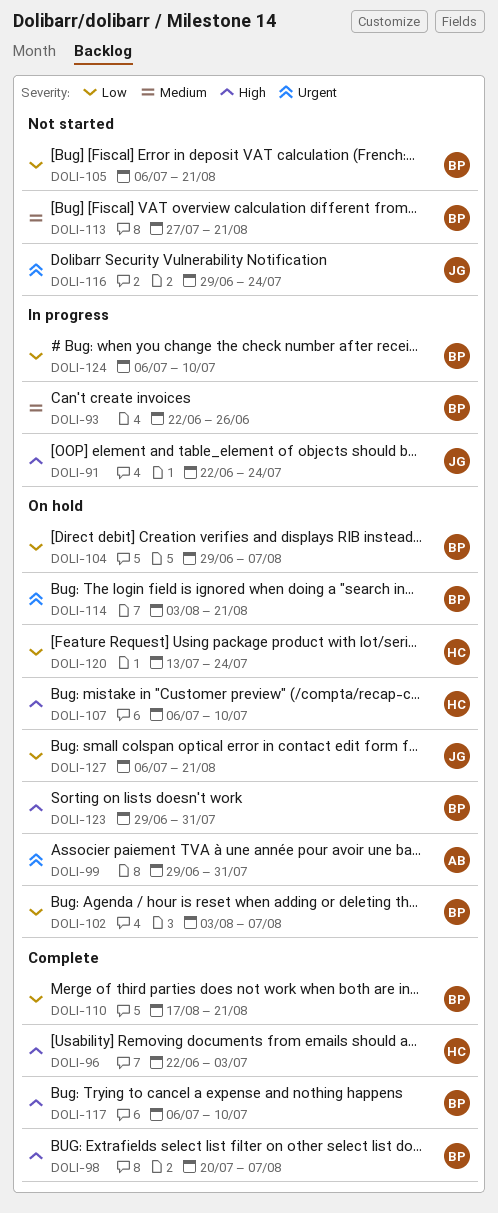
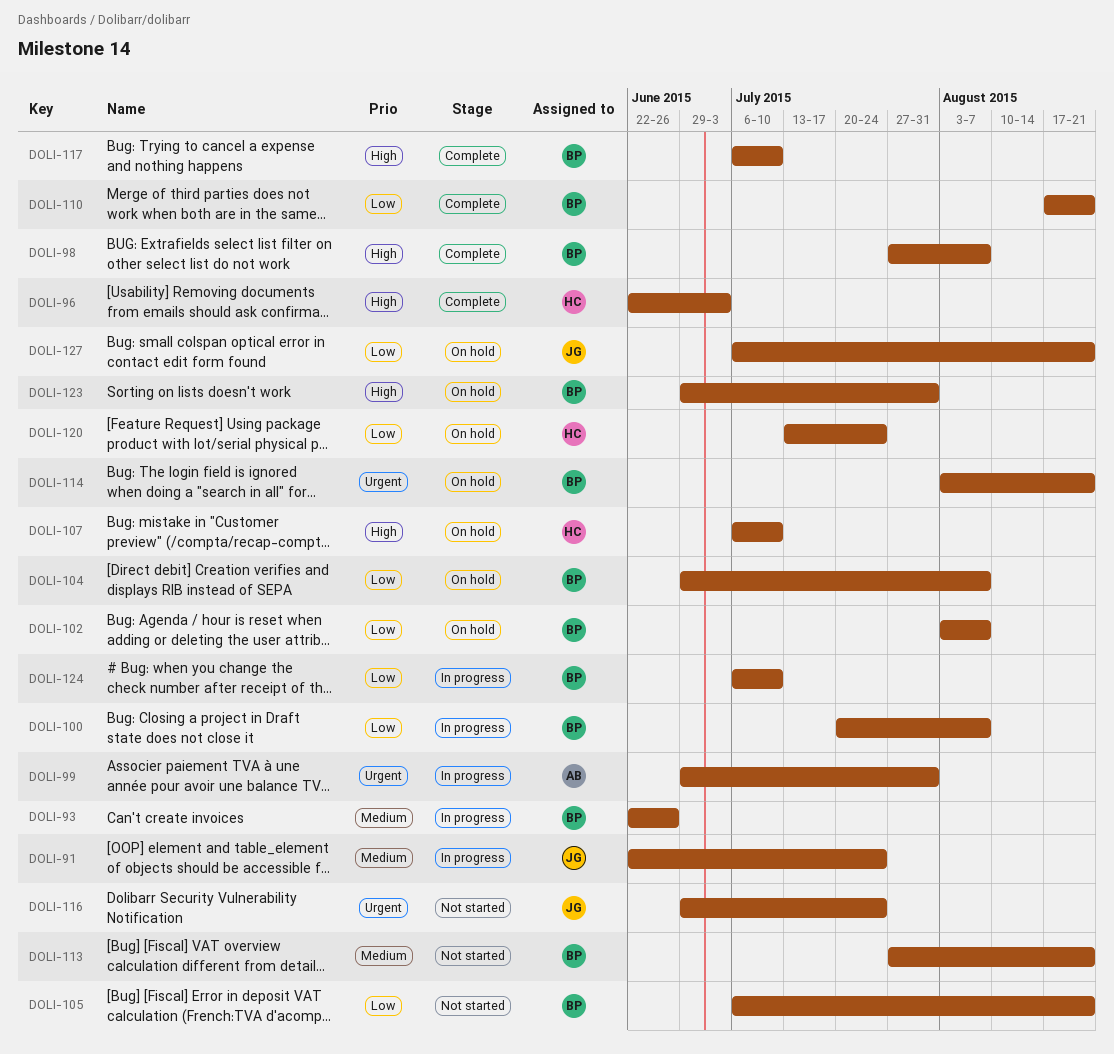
DOLI-91, priority: High -> Medium
DOLI-98, start: Jul 20 -> Jul 27
DOLI-99, status: On hold -> In progress
DOLI-100: none -> present

